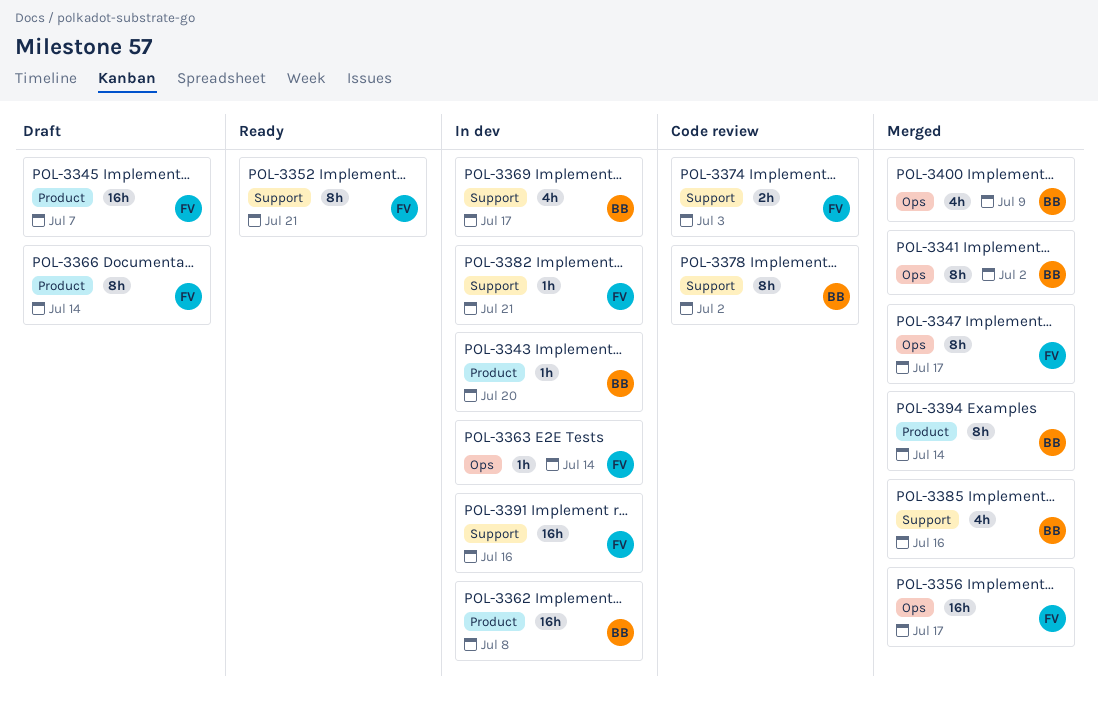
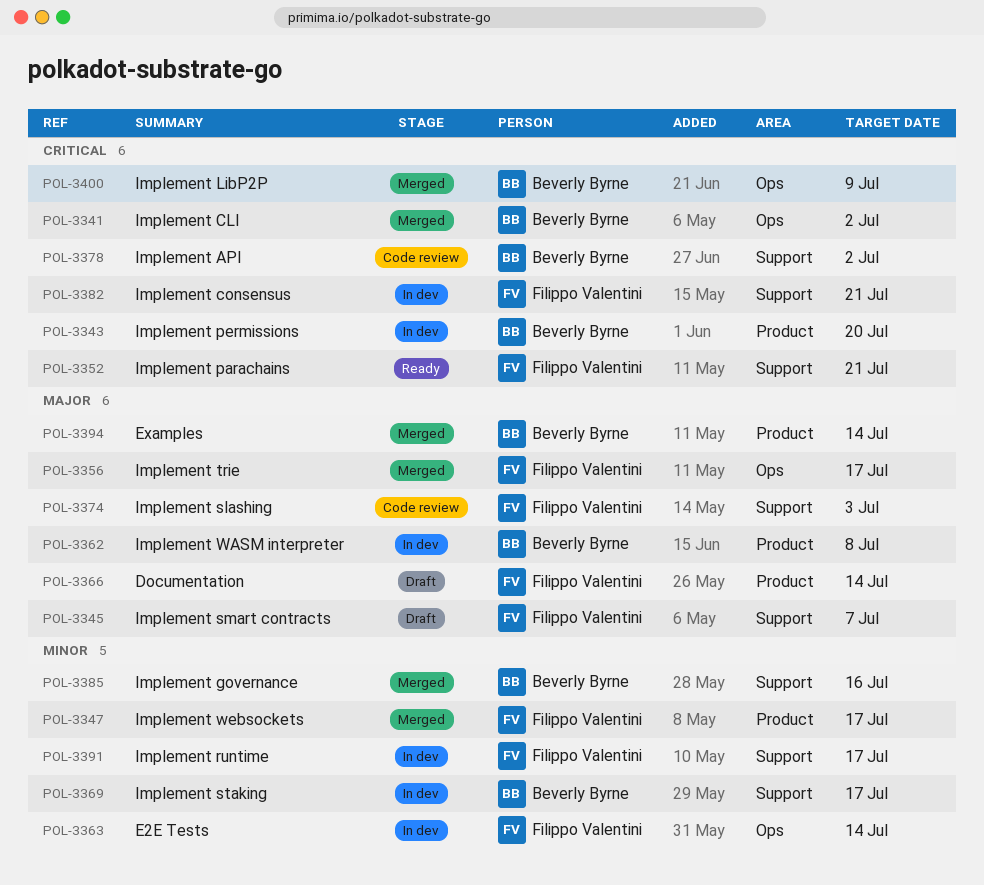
POL-3345, label: Product -> Support
POL-3347, label: Ops -> Product
POL-3391, due: Jul 16 -> Jul 17

